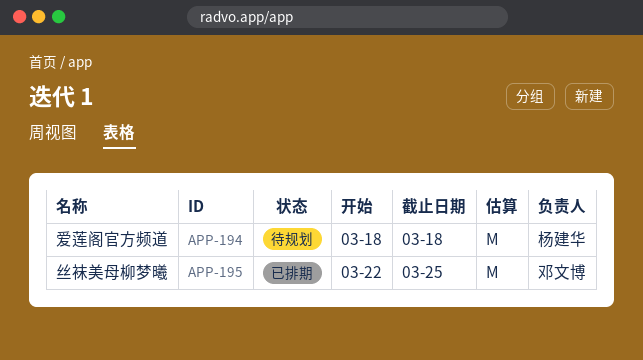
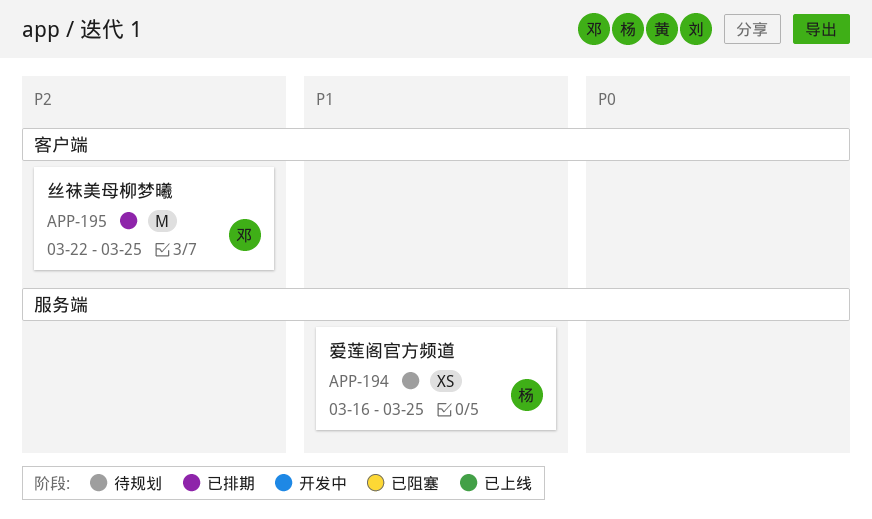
APP-194, estimate: M -> XS
APP-194, start: Mar 18 -> Mar 16
APP-194, due: Mar 18 -> Mar 25

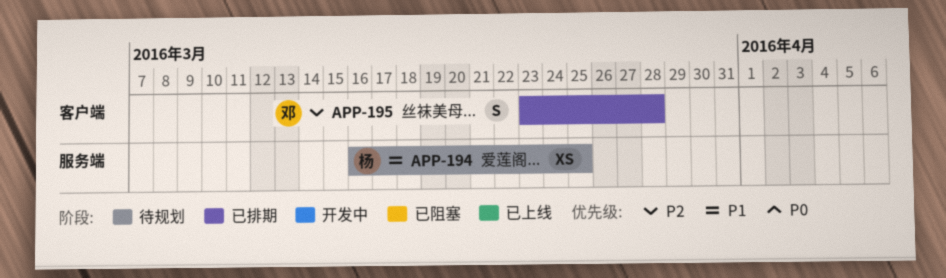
APP-195, estimate: M -> S
APP-195, start: Mar 22 -> Mar 23
APP-195, due: Mar 25 -> Mar 28

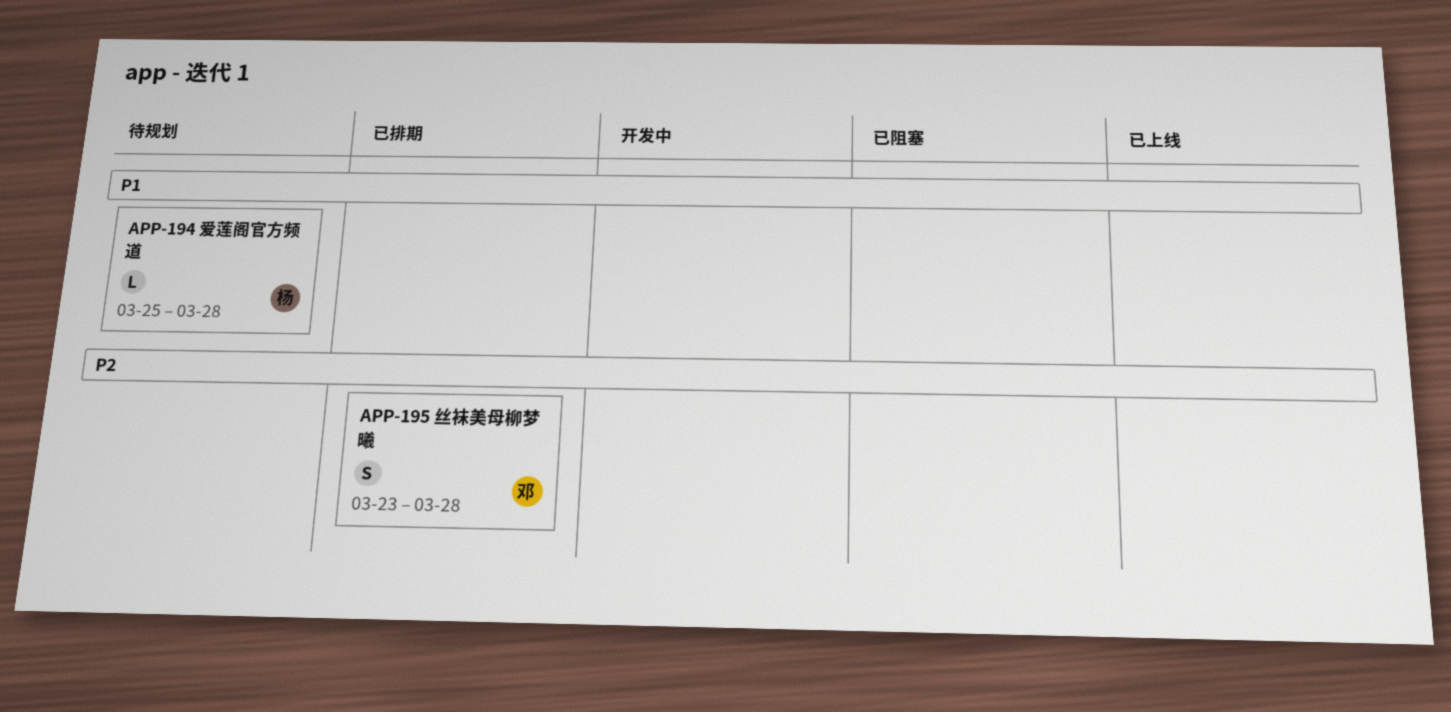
APP-194, estimate: XS -> L
APP-194, start: Mar 16 -> Mar 25
APP-194, due: Mar 25 -> Mar 28

